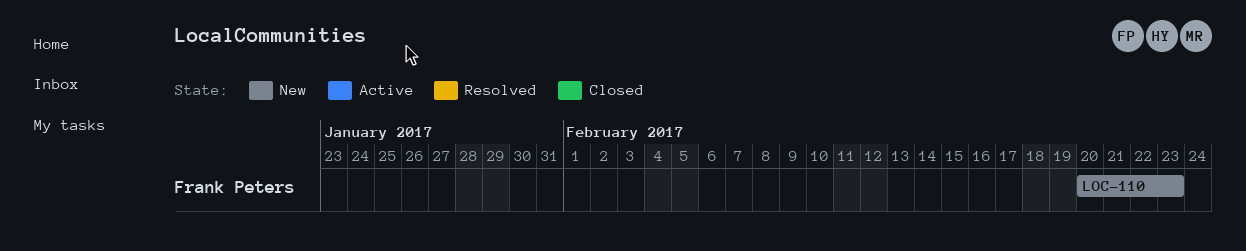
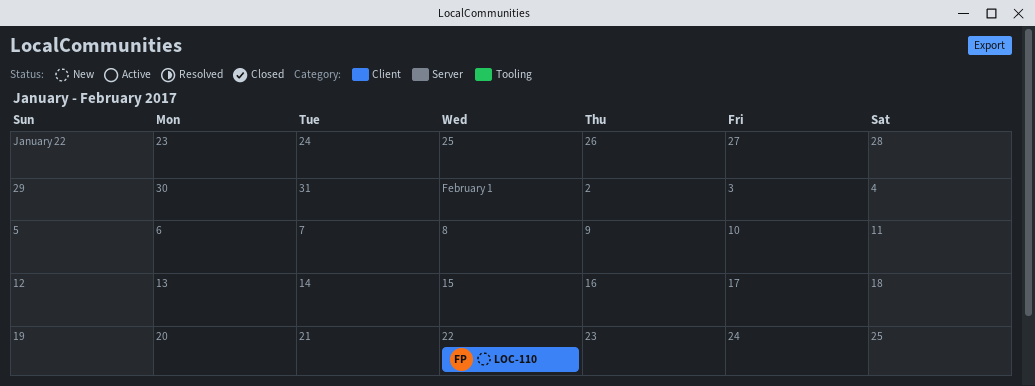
LOC-110, start: Feb 20 -> Feb 22
LOC-110, due: Feb 23 -> Feb 22

